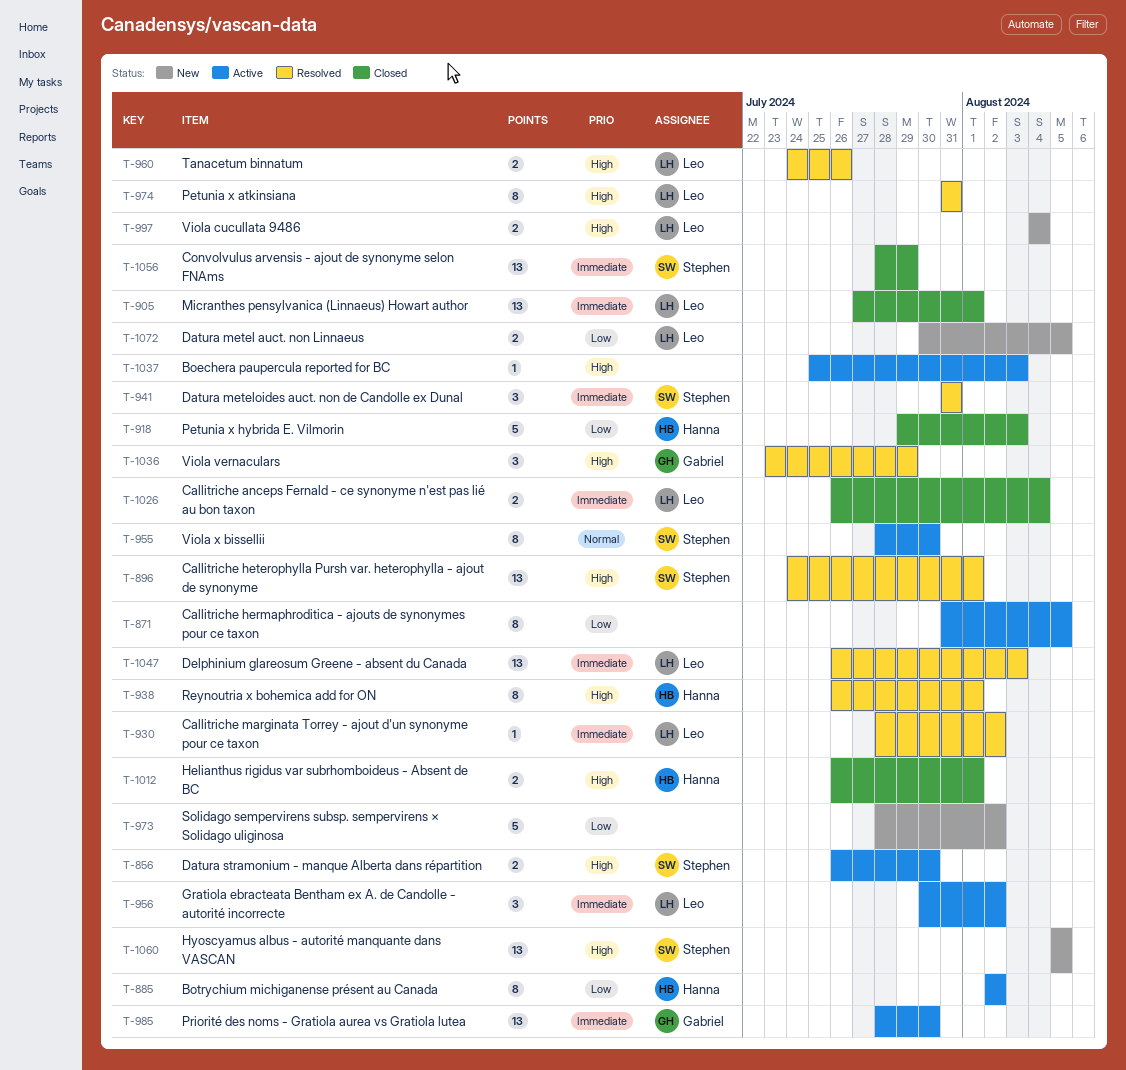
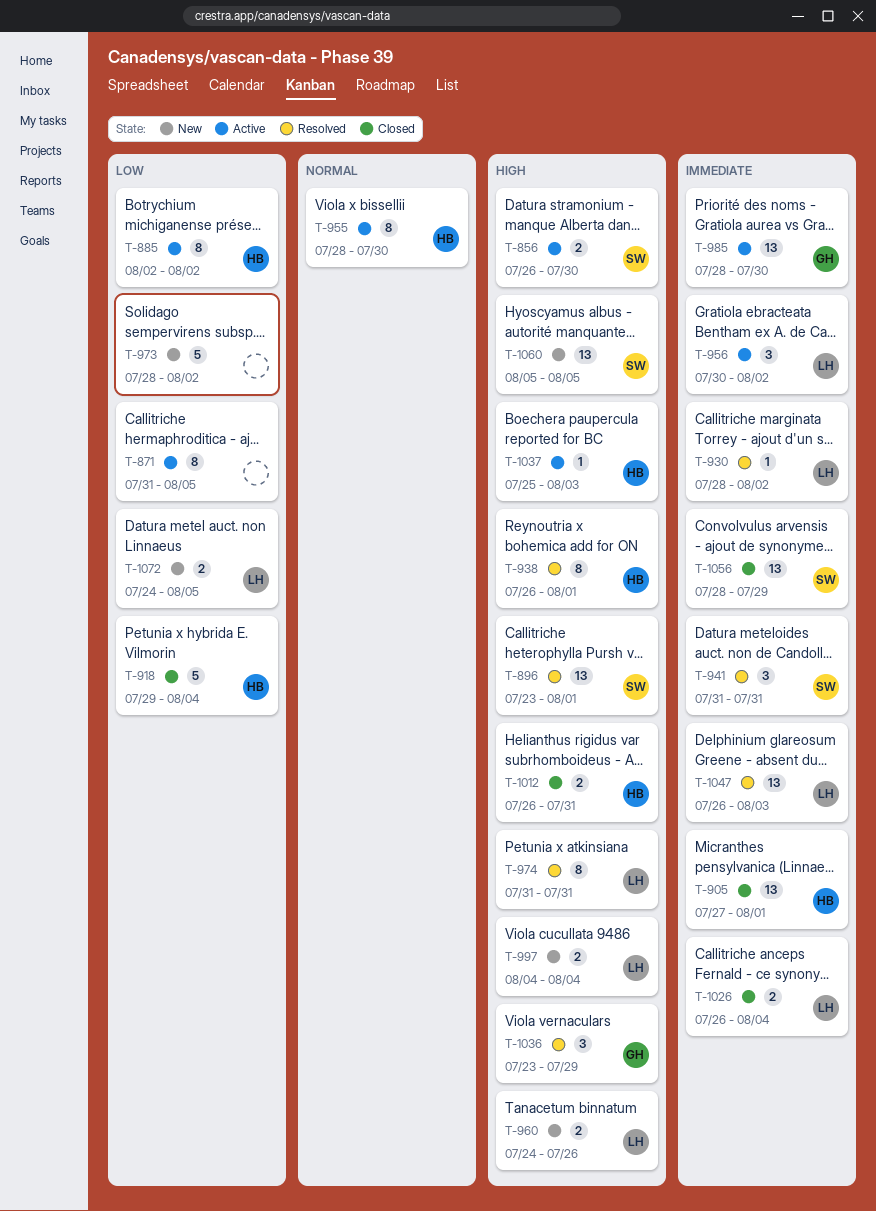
T-896, start: Jul 24 -> Jul 23
T-905, owner: Leo -> Hanna
T-918, due: Aug 3 -> Aug 4
T-955, owner: Stephen -> Hanna
T-960, status: Resolved -> New
T-1012, due: Aug 1 -> Jul 31
T-1037, owner: none -> Hanna
T-1072, start: Jul 30 -> Jul 24

